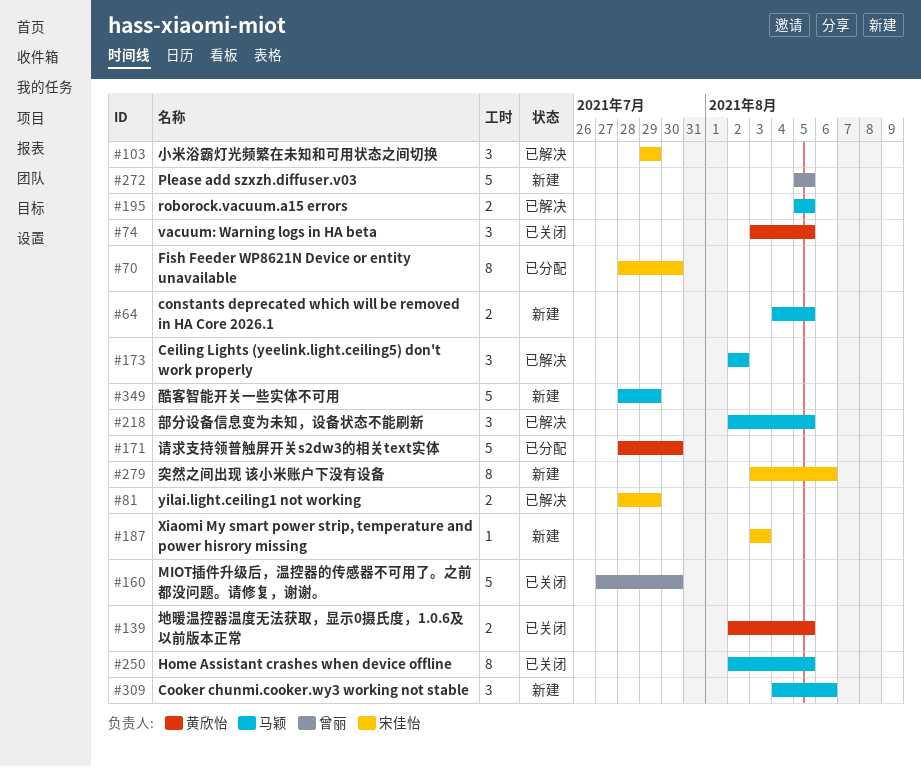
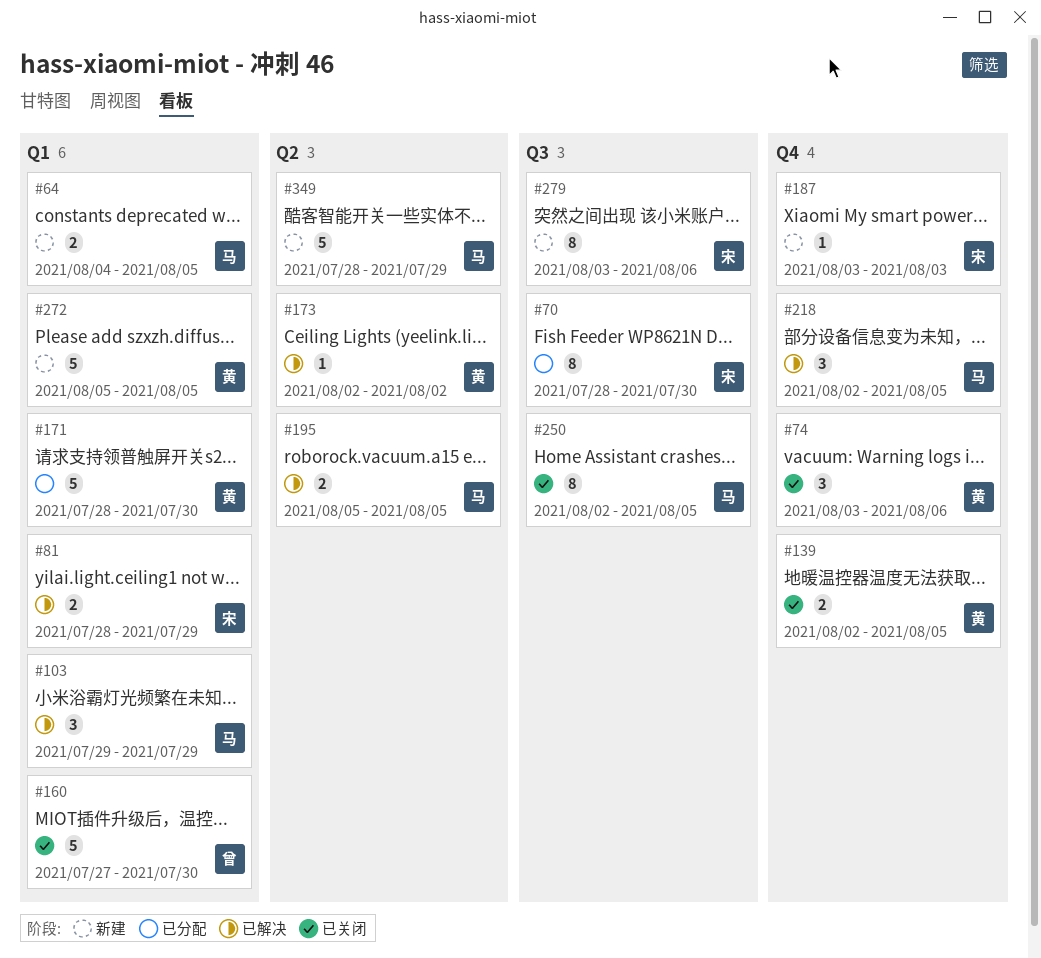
#74, due: Aug 5 -> Aug 6
#103, owner: 宋佳怡 -> 马颖
#173, owner: 马颖 -> 黄欣怡
#173, estimate: 3 -> 1
#272, owner: 曾丽 -> 黄欣怡
#309: present -> none

